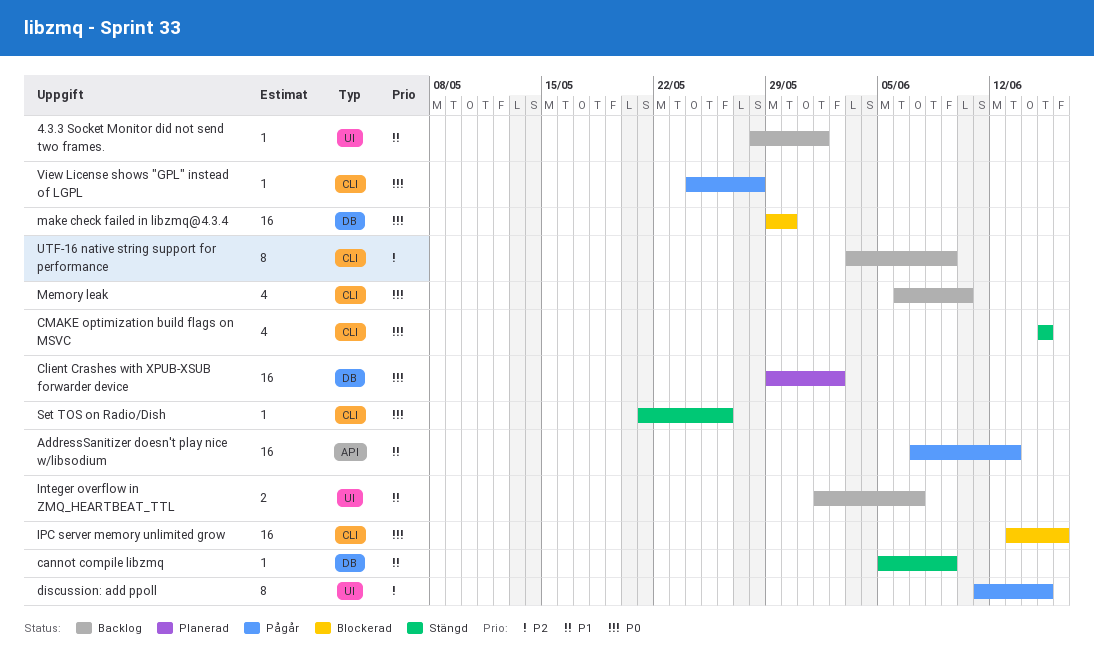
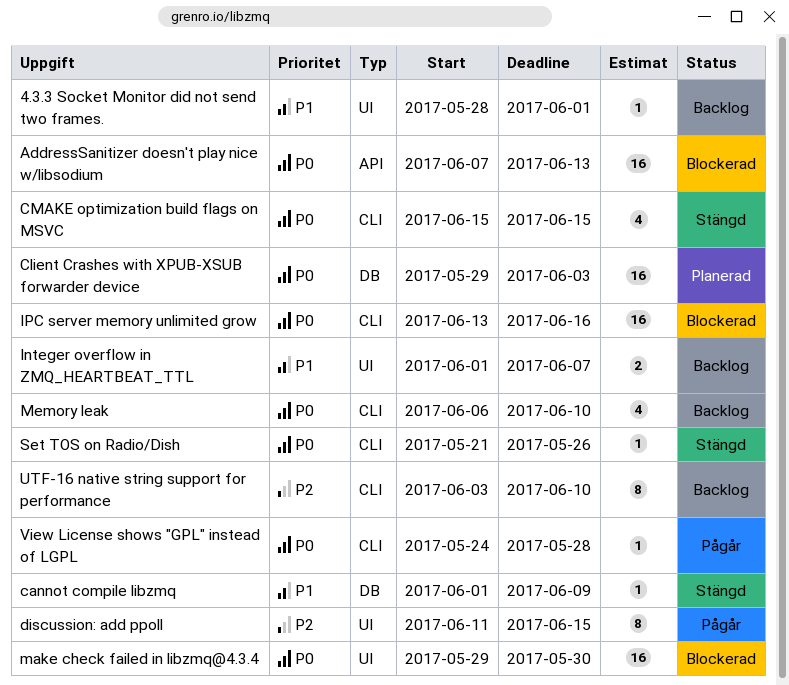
AddressSanitizer doesn't play nice w/libsodium, status: Pågår -> Blockerad
AddressSanitizer doesn't play nice w/libsodium, priority: P1 -> P0
cannot compile libzmq, start: Jun 5 -> Jun 1
Client Crashes with XPUB-XSUB forwarder device, due: Jun 2 -> Jun 3
make check failed in libzmq@4.3.4, label: DB -> UI
UTF-16 native string support for performance, due: Jun 9 -> Jun 10

